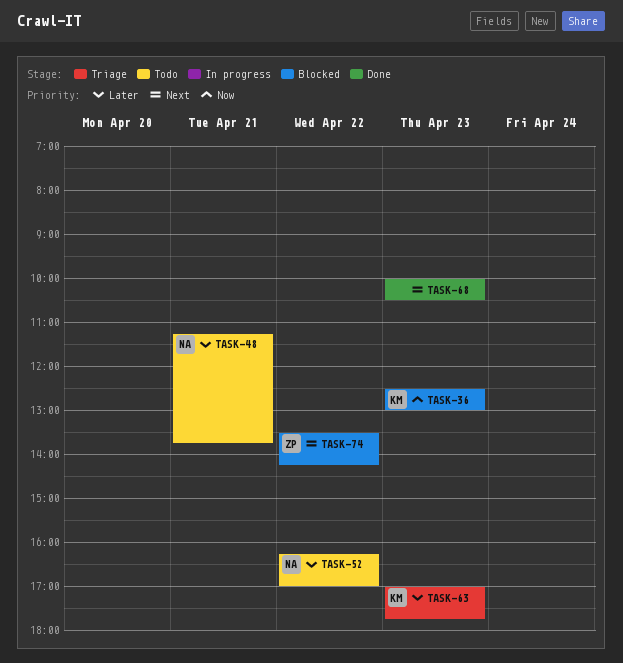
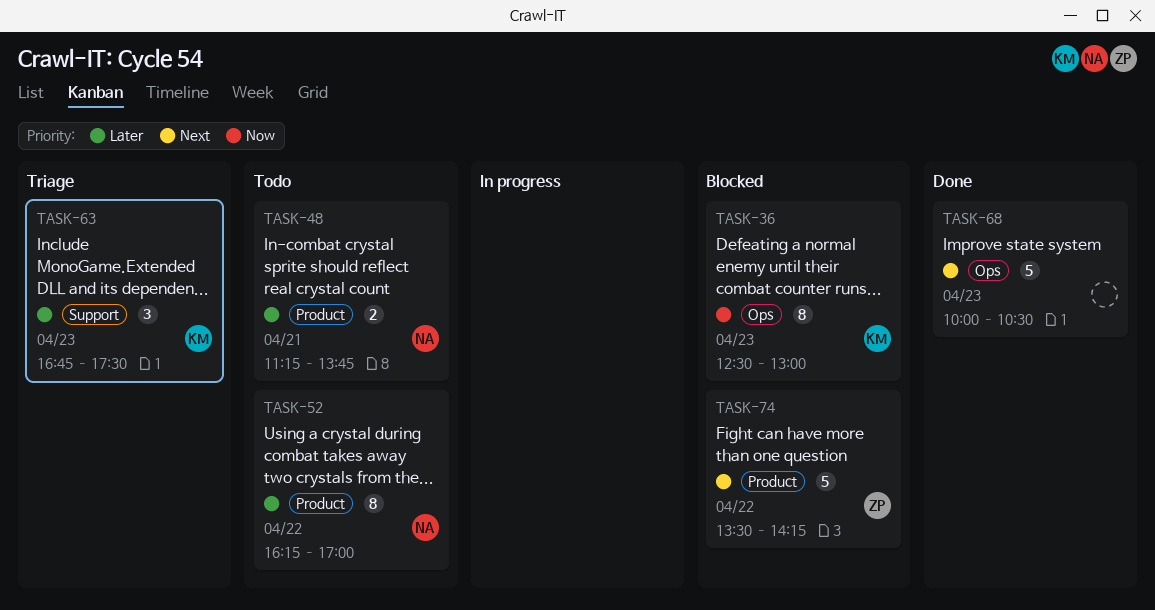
TASK-63, begins: 17:00 -> 16:45
TASK-63, ends: 17:45 -> 17:30

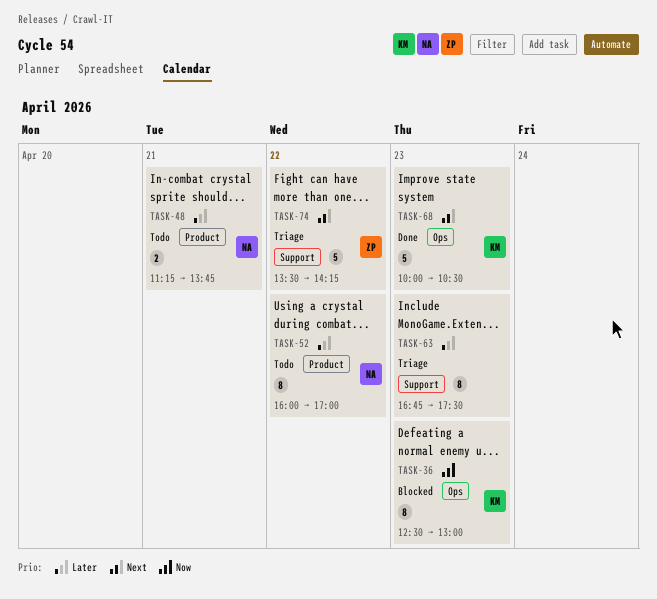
TASK-52, begins: 16:15 -> 16:00
TASK-63, owner: KM -> none
TASK-63, estimate: 3 -> 8
TASK-68, owner: none -> KM
TASK-74, status: Blocked -> Triage
TASK-74, label: Product -> Support

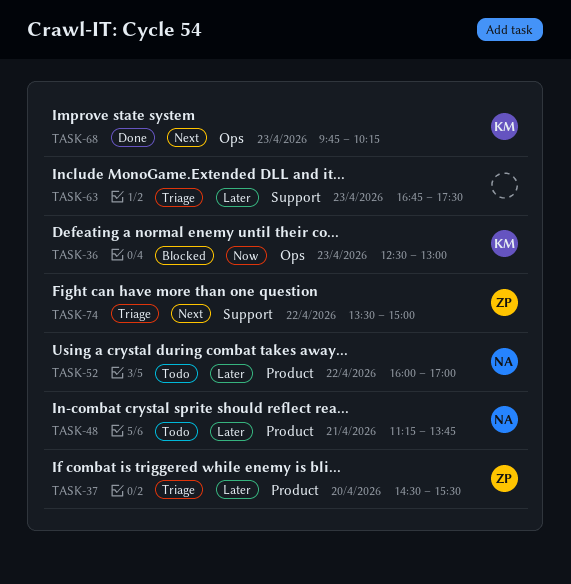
TASK-37: none -> present
TASK-68, begins: 10:00 -> 09:45
TASK-68, ends: 10:30 -> 10:15
TASK-74, ends: 14:15 -> 15:00

